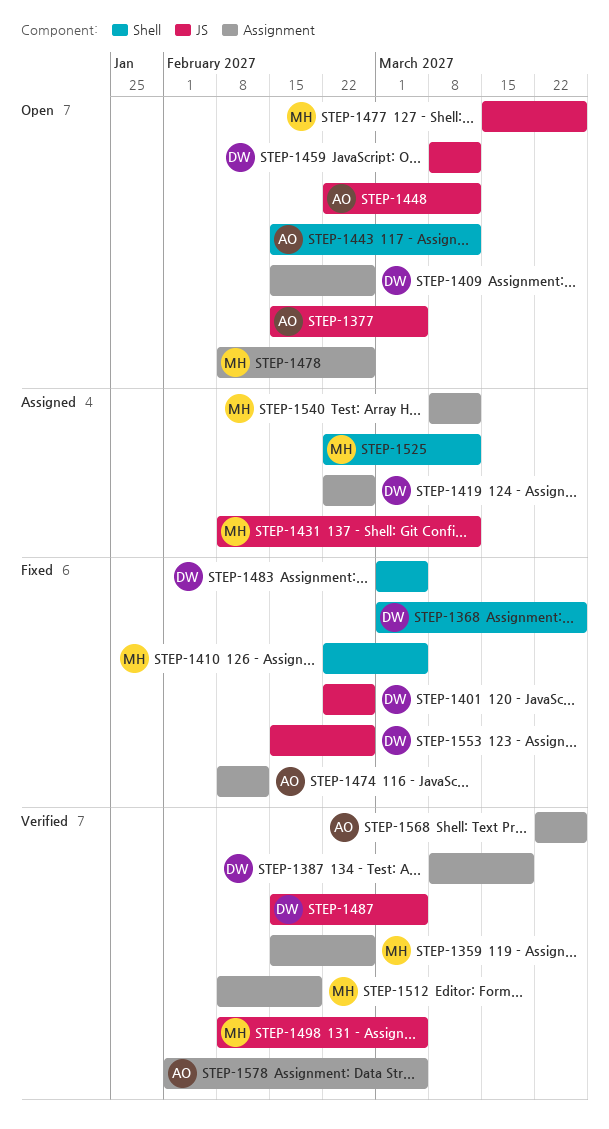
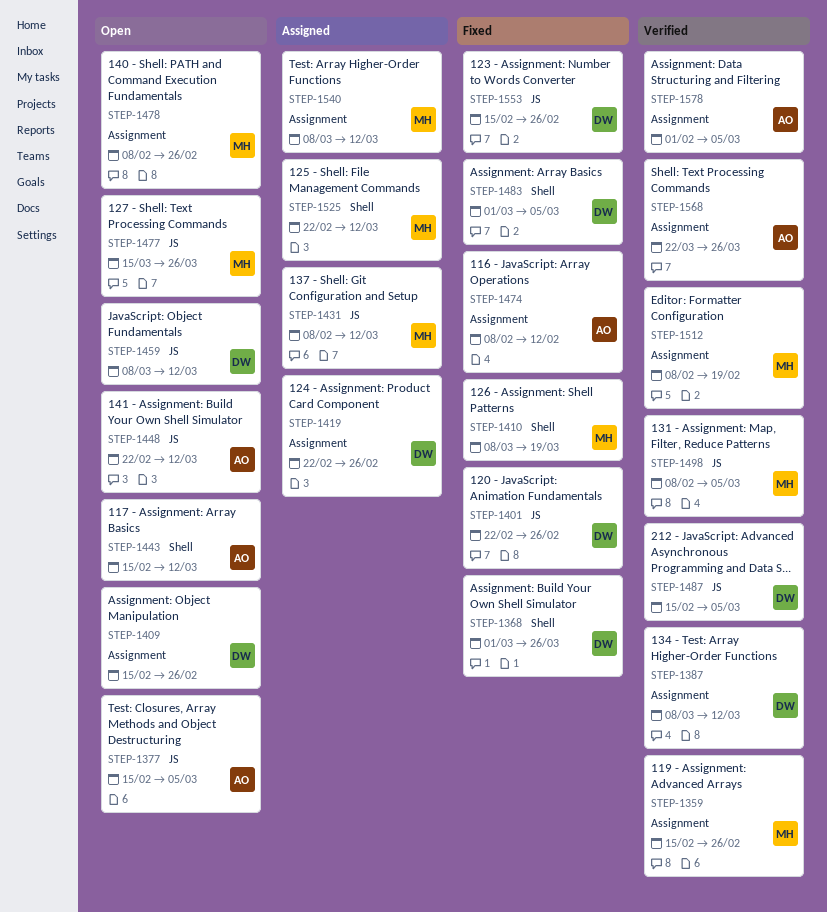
STEP-1387, due: Mar 19 -> Mar 12
STEP-1410, start: Feb 22 -> Mar 8
STEP-1410, due: Mar 5 -> Mar 19

